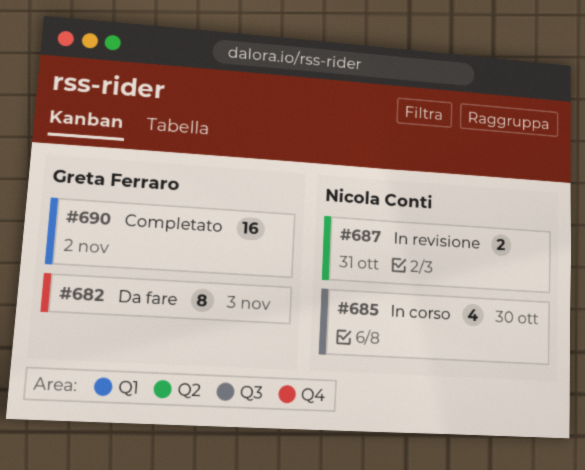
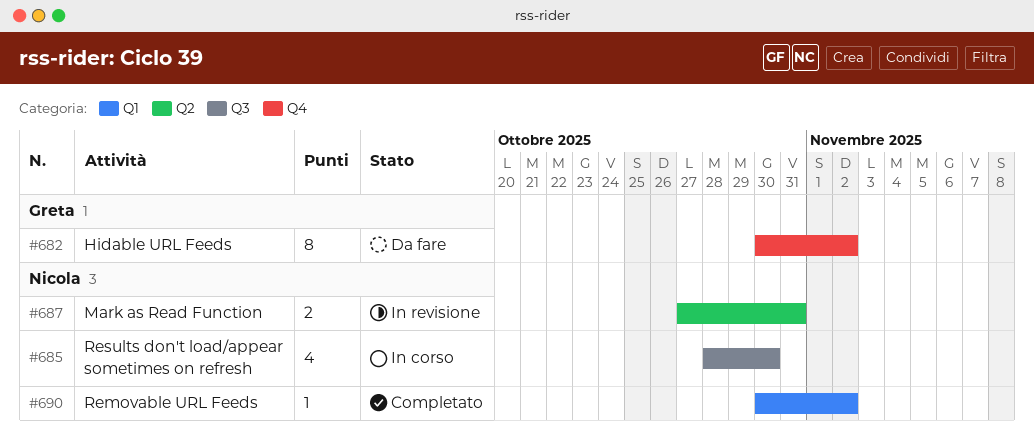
#682, due: Nov 3 -> Nov 2
#690, owner: Greta Ferraro -> Nicola Conti
#690, estimate: 16 -> 1

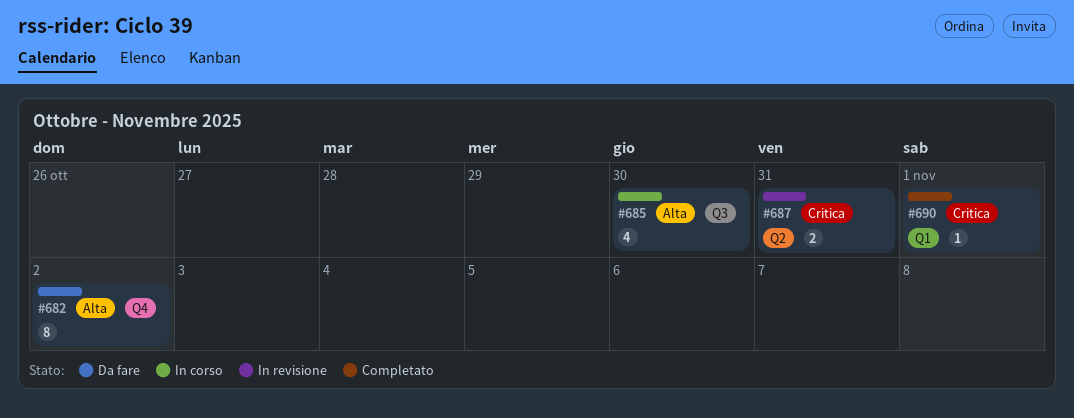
#690, due: Nov 2 -> Nov 1

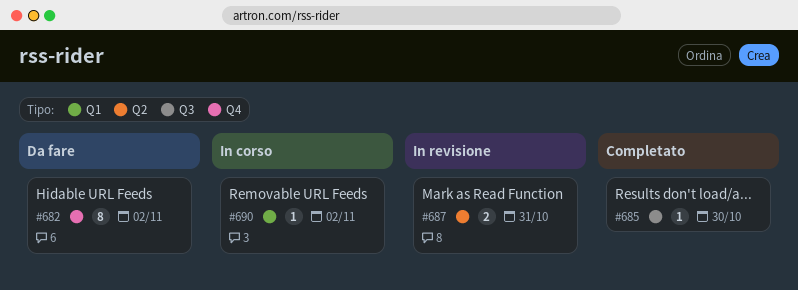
#685, status: In corso -> Completato
#685, estimate: 4 -> 1
#690, status: Completato -> In corso
#690, due: Nov 1 -> Nov 2

